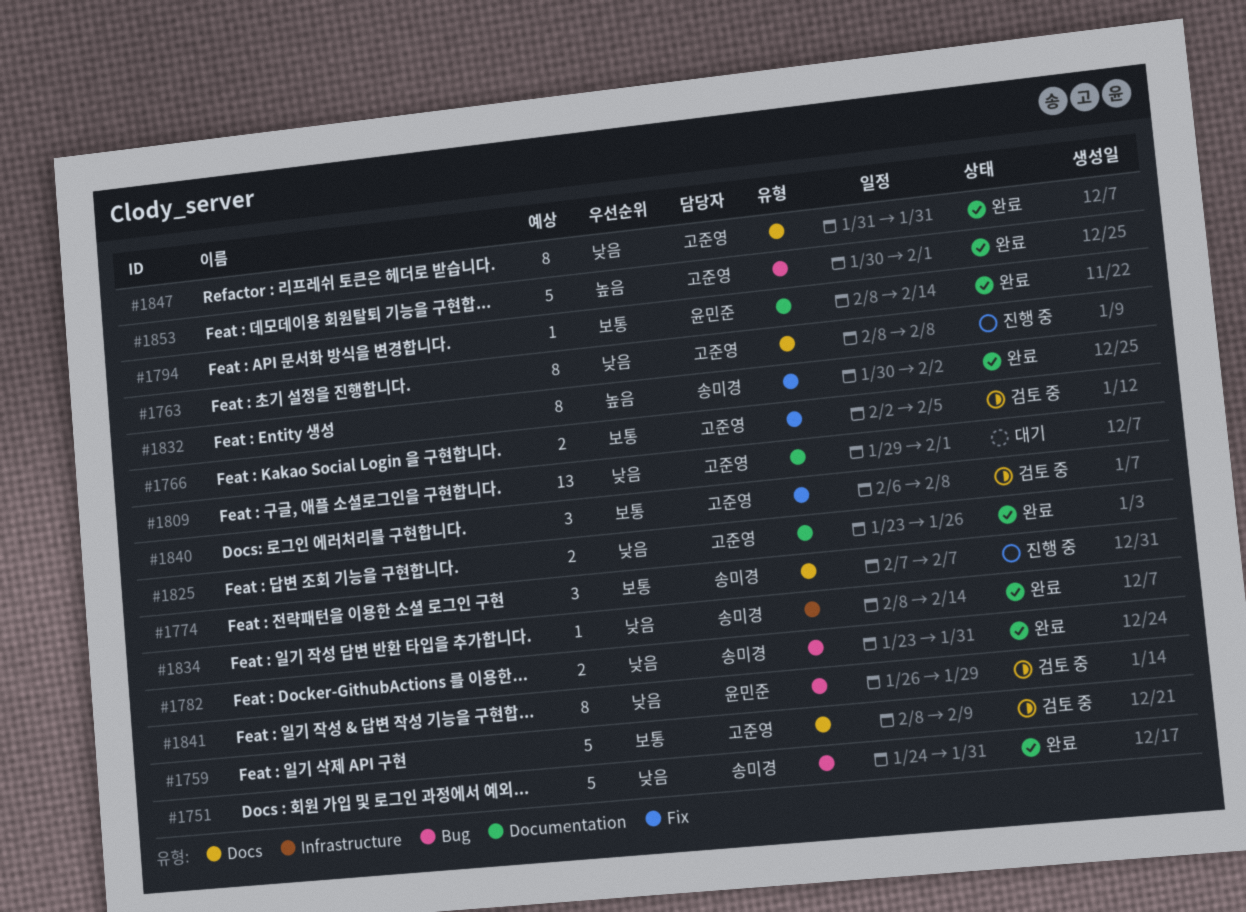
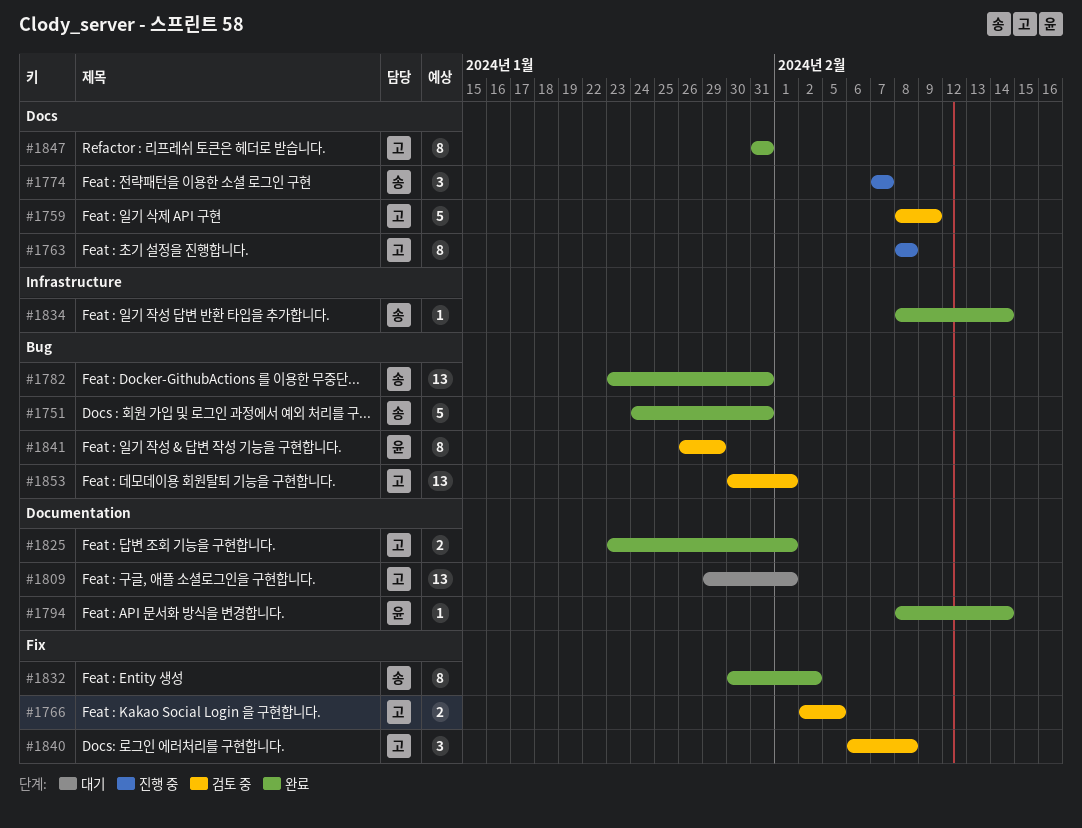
#1782, estimate: 2 -> 13
#1825, due: Jan 26 -> Feb 1
#1853, status: 완료 -> 검토 중
#1853, estimate: 5 -> 13

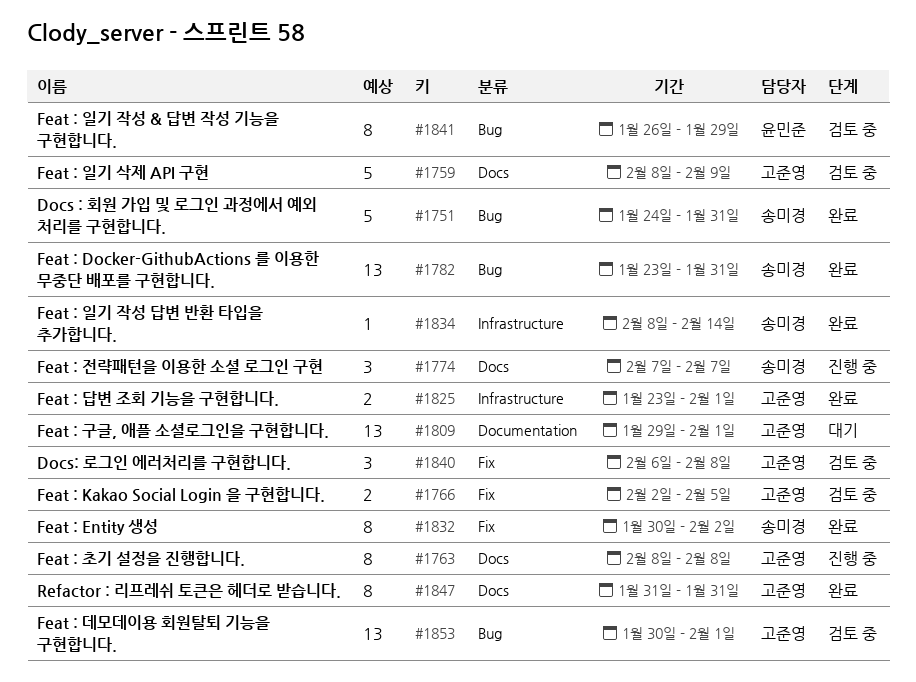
#1794: present -> none
#1825, label: Documentation -> Infrastructure

